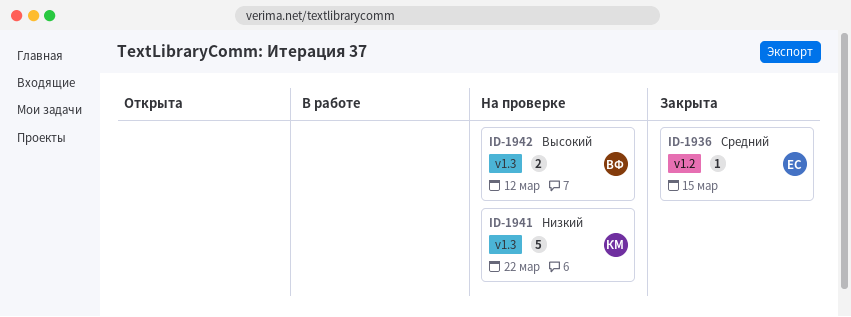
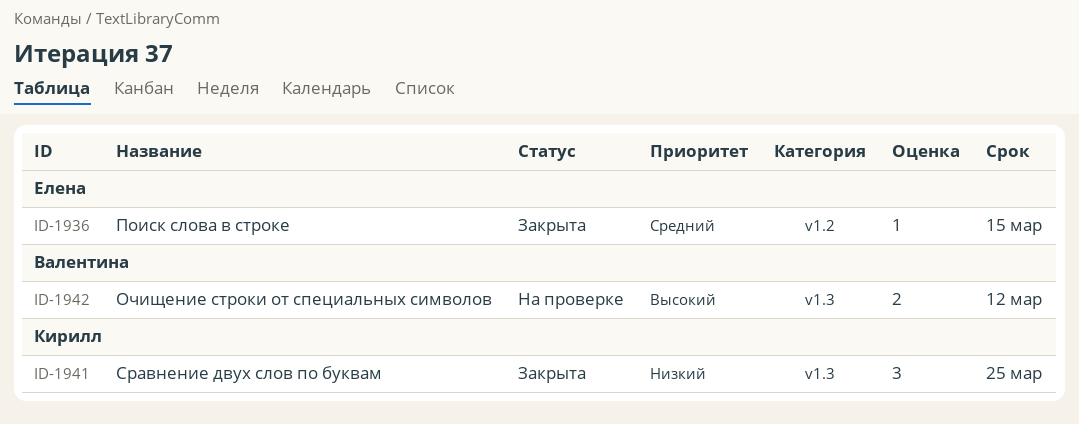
ID-1941, status: На проверке -> Закрыта
ID-1941, estimate: 5 -> 3
ID-1941, due: Mar 22 -> Mar 25

